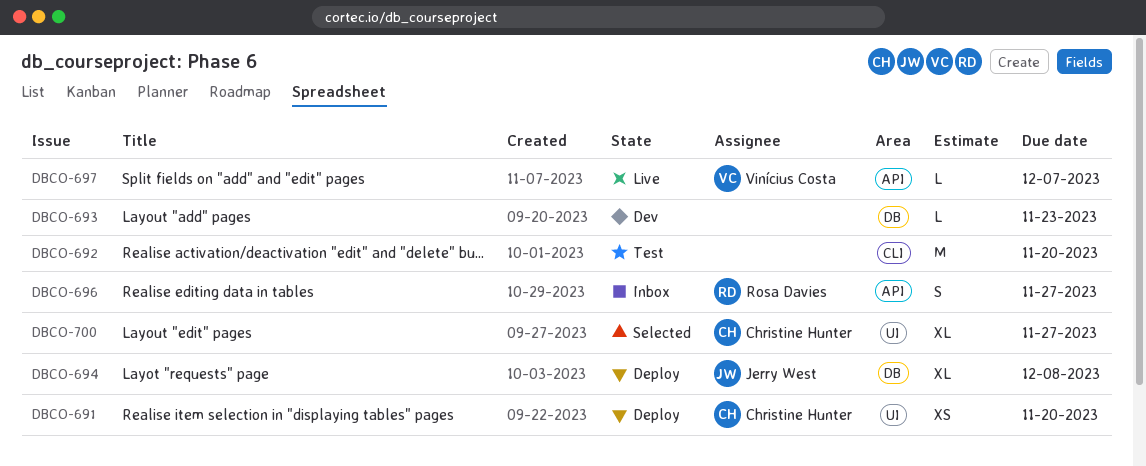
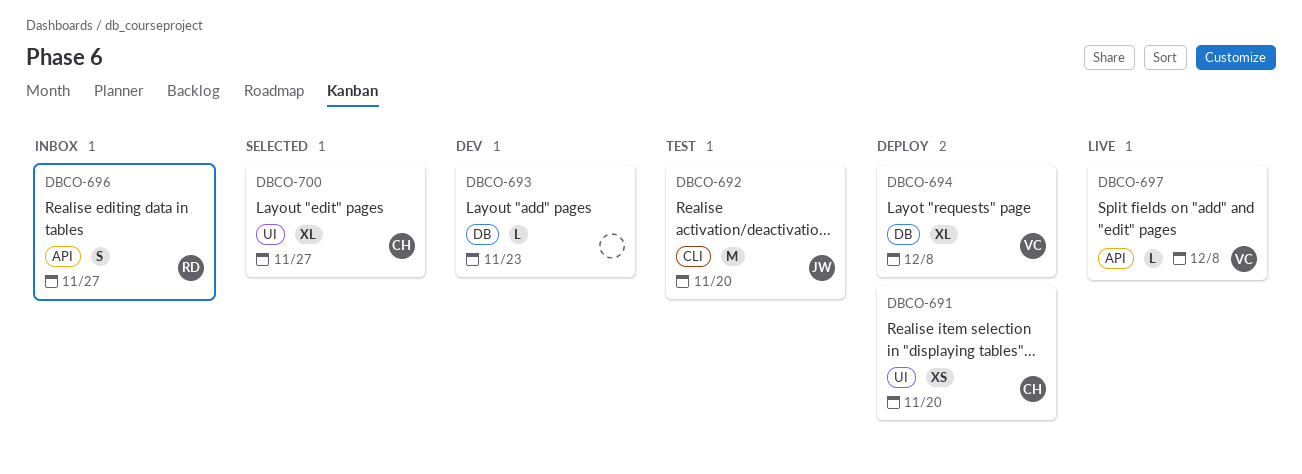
DBCO-692, owner: none -> Jerry West
DBCO-694, owner: Jerry West -> Vinícius Costa
DBCO-697, due: Dec 7 -> Dec 8

